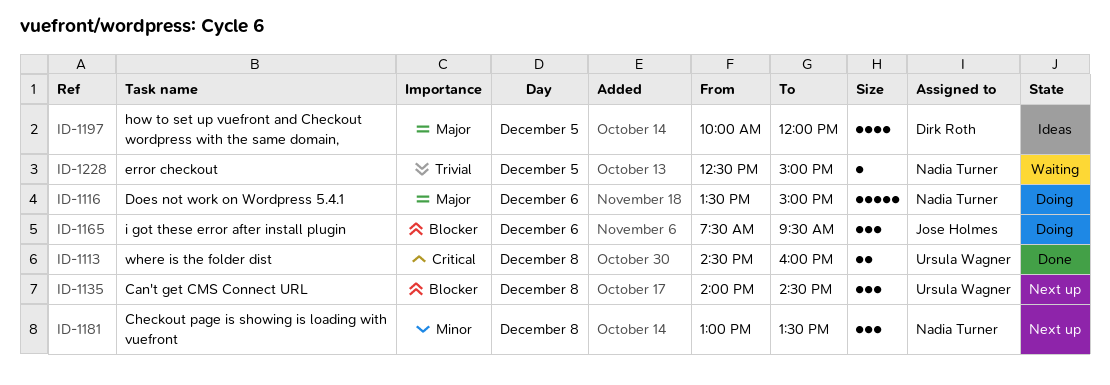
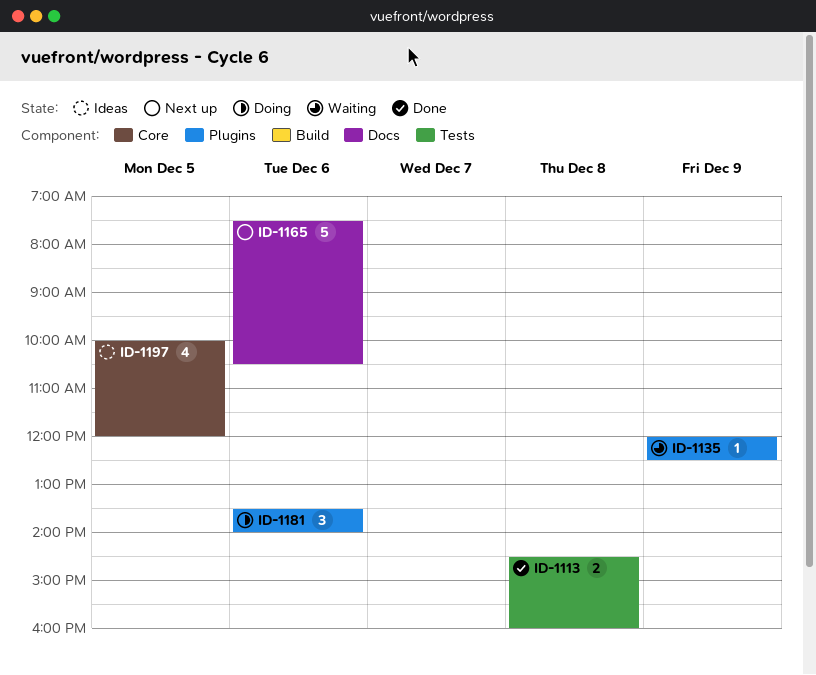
ID-1116: present -> none
ID-1135, status: Next up -> Waiting
ID-1135, estimate: 3 -> 1
ID-1135, day: Dec 8 -> Dec 9
ID-1135, begins: 14:00 -> 12:00
ID-1135, ends: 14:30 -> 12:30
ID-1165, status: Doing -> Next up
ID-1165, estimate: 3 -> 5
ID-1165, ends: 09:30 -> 10:30
ID-1181, status: Next up -> Doing
ID-1181, day: Dec 8 -> Dec 6
ID-1181, begins: 13:00 -> 13:30
ID-1181, ends: 13:30 -> 14:00
ID-1228: present -> none

